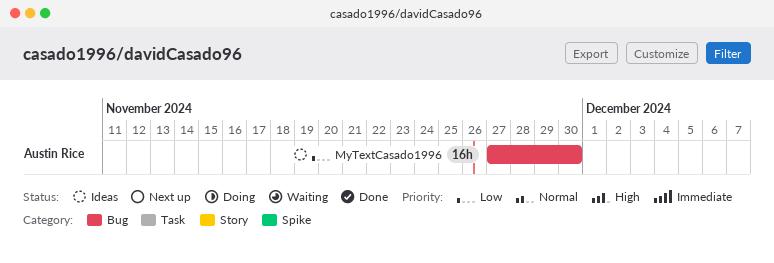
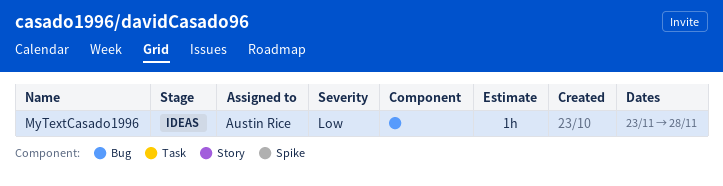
MyTextCasado1996, estimate: 16h -> 1h
MyTextCasado1996, start: Nov 27 -> Nov 23
MyTextCasado1996, due: Nov 30 -> Nov 28

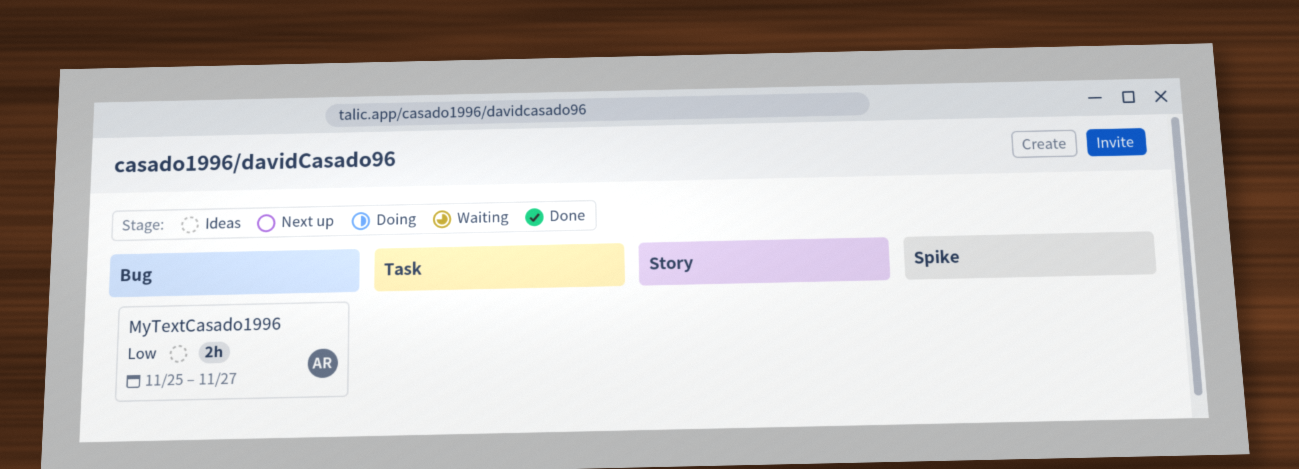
MyTextCasado1996, estimate: 1h -> 2h
MyTextCasado1996, start: Nov 23 -> Nov 25
MyTextCasado1996, due: Nov 28 -> Nov 27

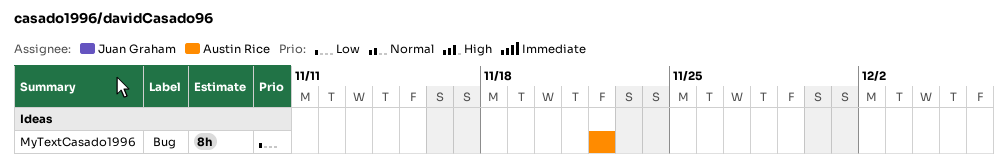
MyTextCasado1996, estimate: 2h -> 8h
MyTextCasado1996, start: Nov 25 -> Nov 22
MyTextCasado1996, due: Nov 27 -> Nov 22

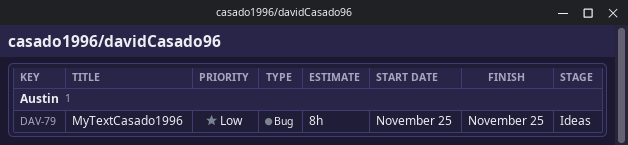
MyTextCasado1996, start: Nov 22 -> Nov 25
MyTextCasado1996, due: Nov 22 -> Nov 25

